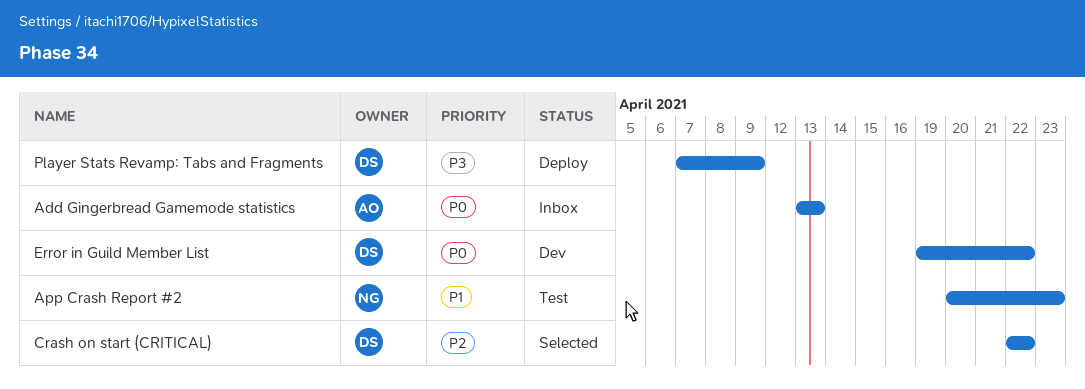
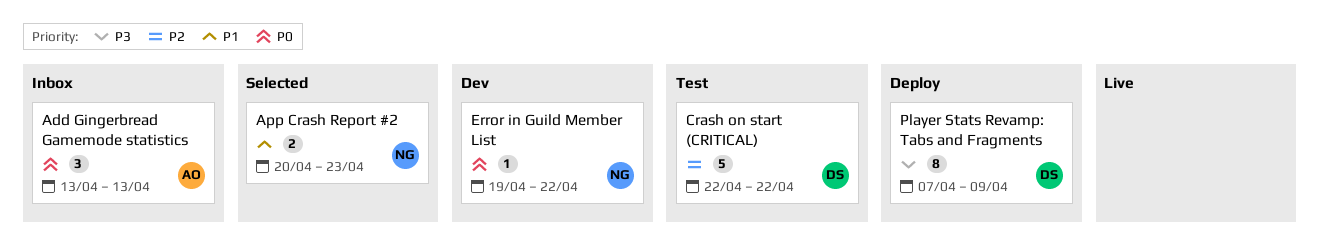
App Crash Report #2, status: Test -> Selected
Crash on start (CRITICAL), status: Selected -> Test
Error in Guild Member List, owner: DS -> NG

